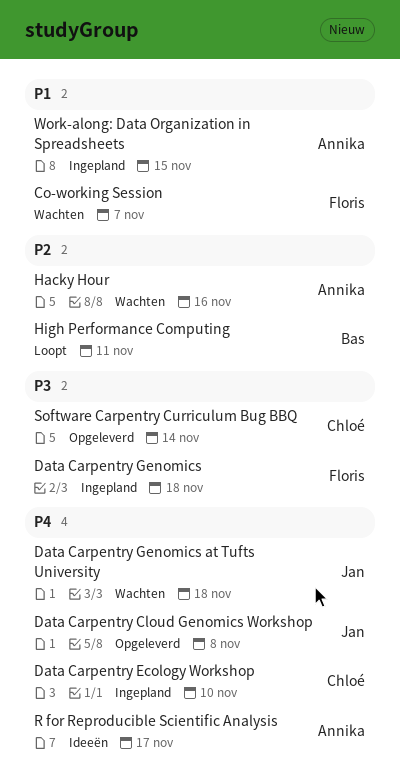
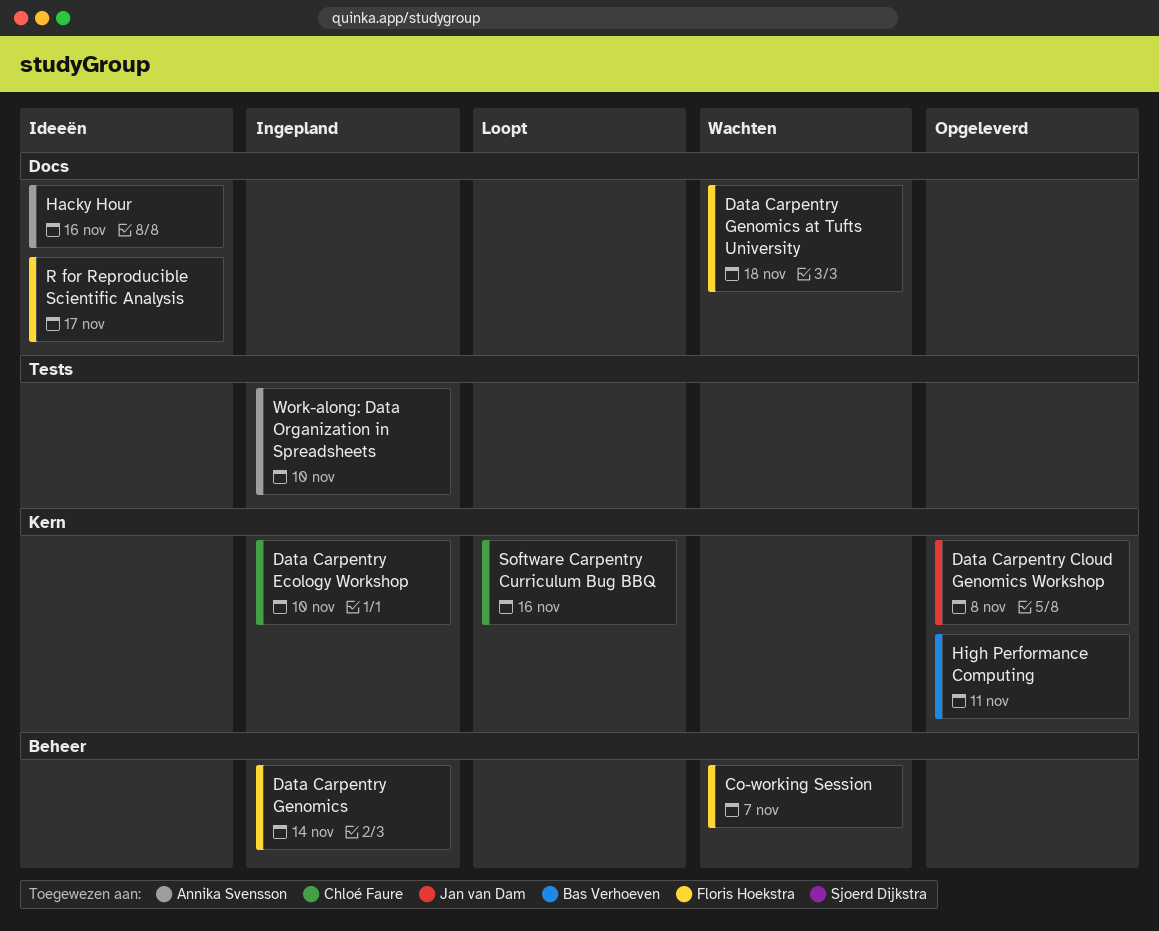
Data Carpentry Genomics, due: Nov 18 -> Nov 14
Data Carpentry Genomics at Tufts University, owner: Jan van Dam -> Floris Hoekstra
Hacky Hour, status: Wachten -> Ideeën
High Performance Computing, status: Loopt -> Opgeleverd
R for Reproducible Scientific Analysis, owner: Annika Svensson -> Floris Hoekstra
Software Carpentry Curriculum Bug BBQ, status: Opgeleverd -> Loopt
Software Carpentry Curriculum Bug BBQ, due: Nov 14 -> Nov 16
Work-along: Data Organization in Spreadsheets, due: Nov 15 -> Nov 10

